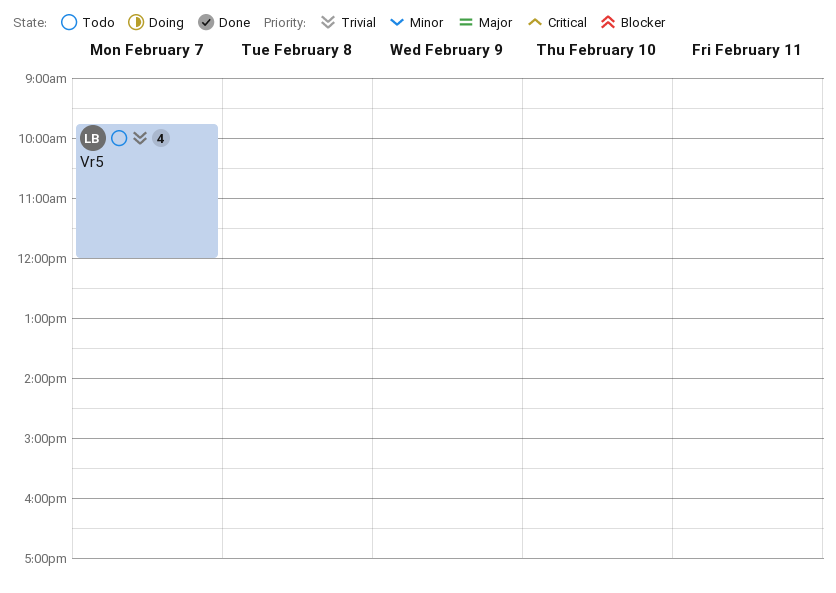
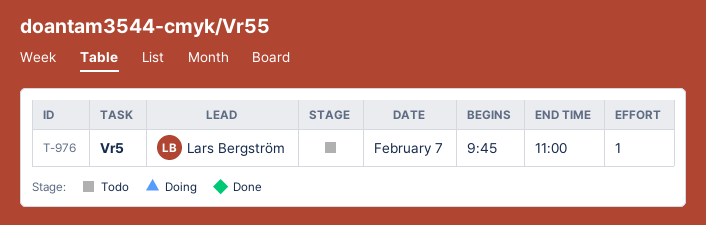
Vr5, estimate: 4 -> 1
Vr5, ends: 12:00 -> 11:00

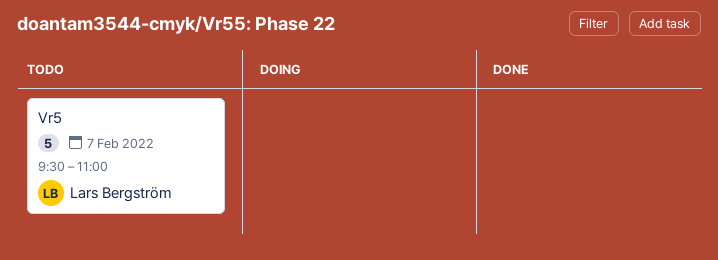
Vr5, estimate: 1 -> 5
Vr5, begins: 09:45 -> 09:30

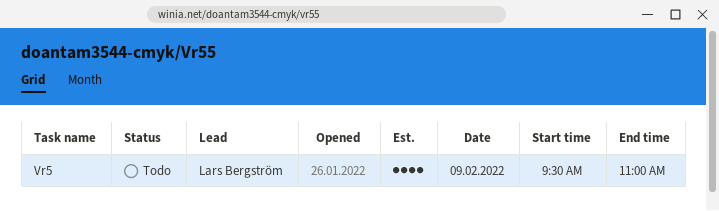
Vr5, estimate: 5 -> 4
Vr5, day: Feb 7 -> Feb 9

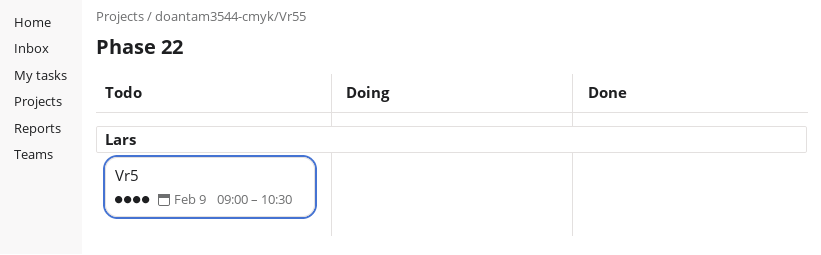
Vr5, begins: 09:30 -> 09:00
Vr5, ends: 11:00 -> 10:30

